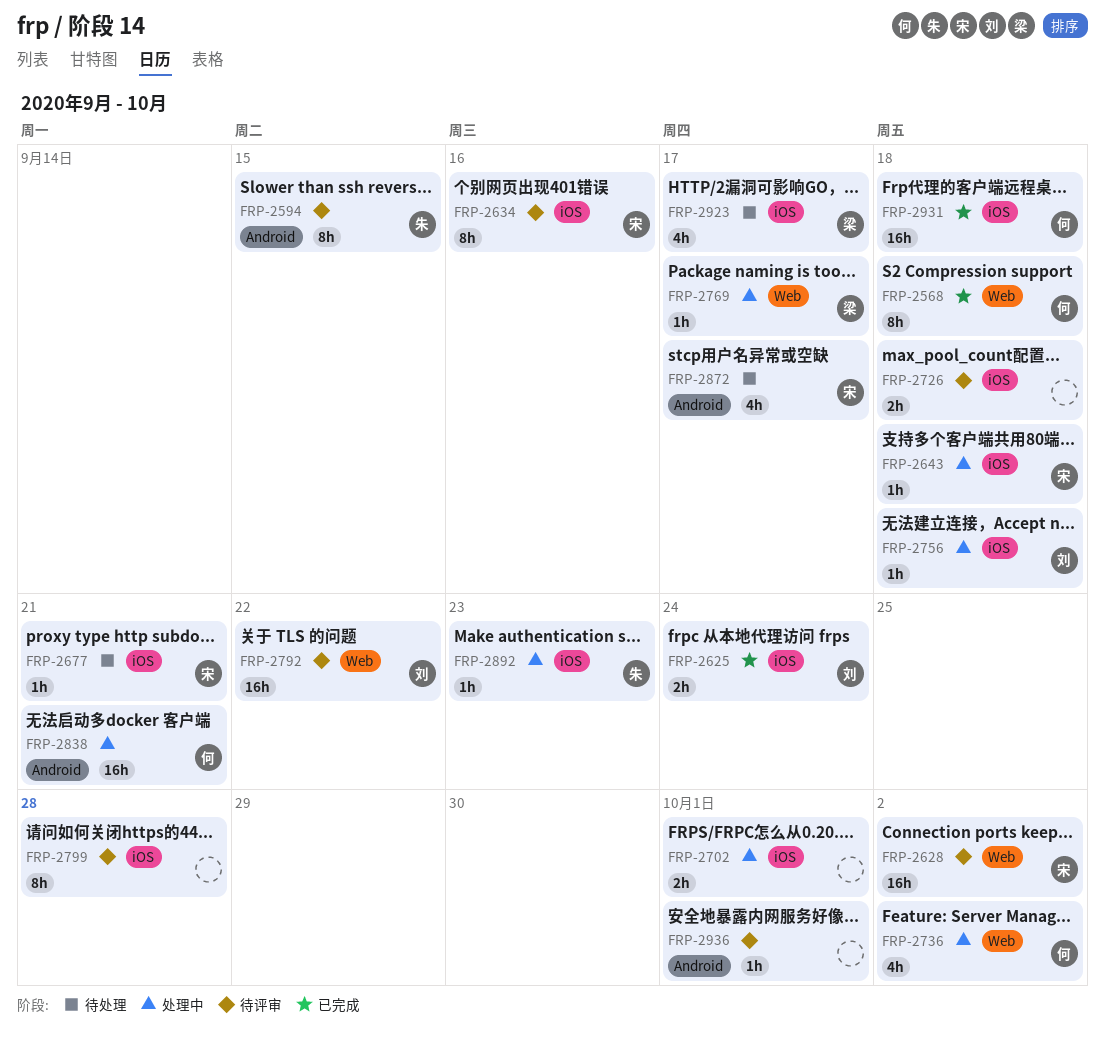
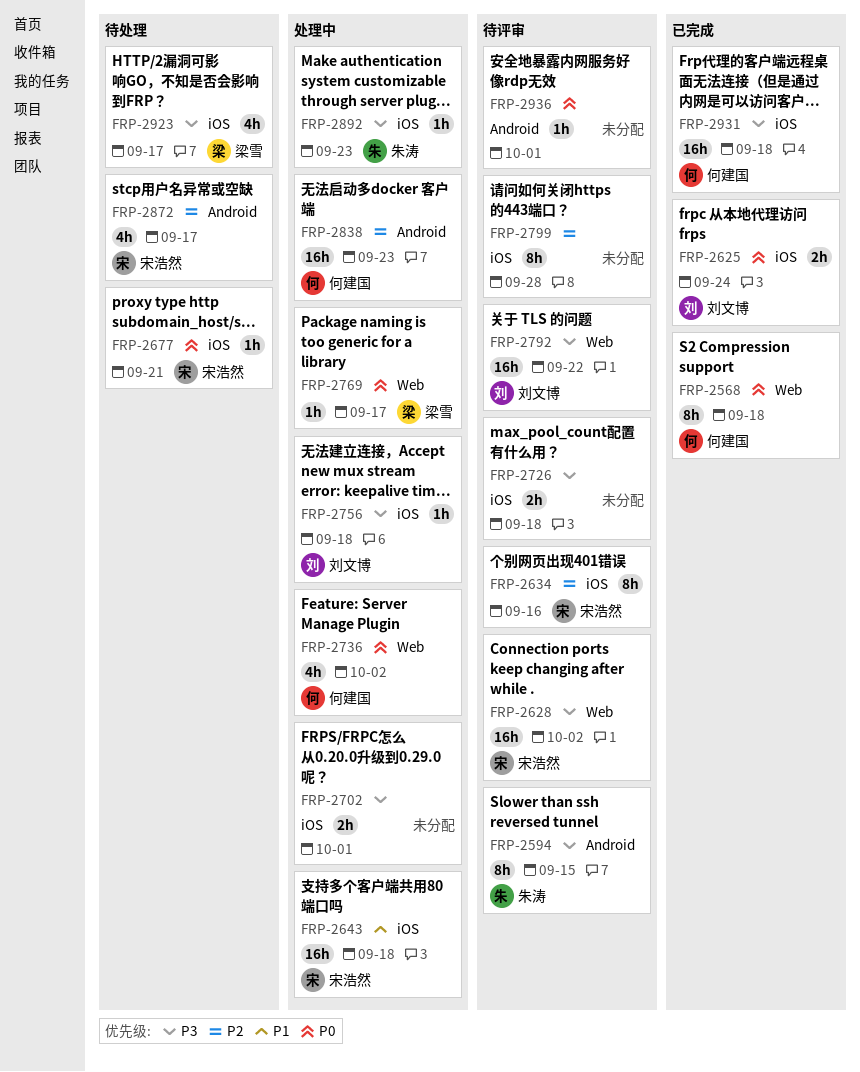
FRP-2643, estimate: 1h -> 16h
FRP-2838, due: Sep 21 -> Sep 23

